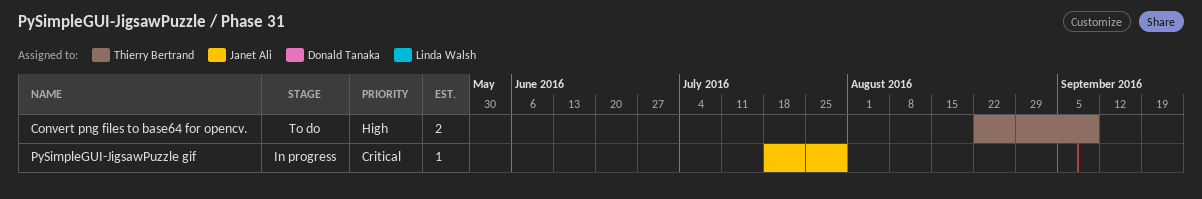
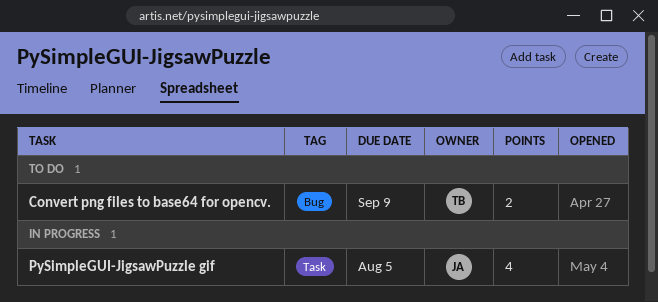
PySimpleGUI-JigsawPuzzle gif, estimate: 1 -> 4
PySimpleGUI-JigsawPuzzle gif, due: Jul 29 -> Aug 5

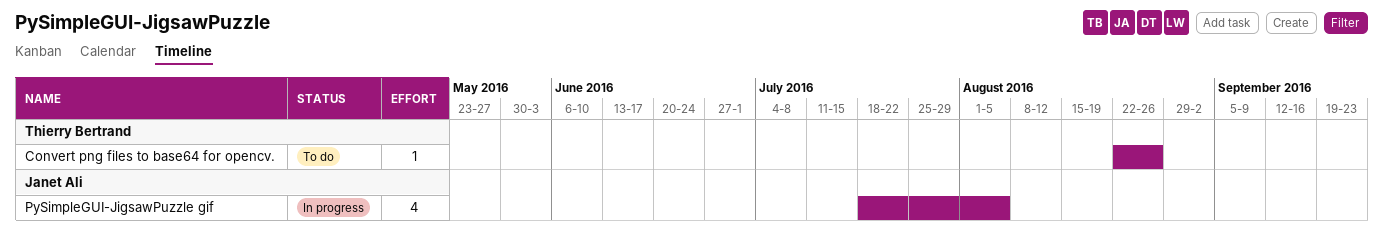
Convert png files to base64 for opencv., estimate: 2 -> 1
Convert png files to base64 for opencv., due: Sep 9 -> Aug 26

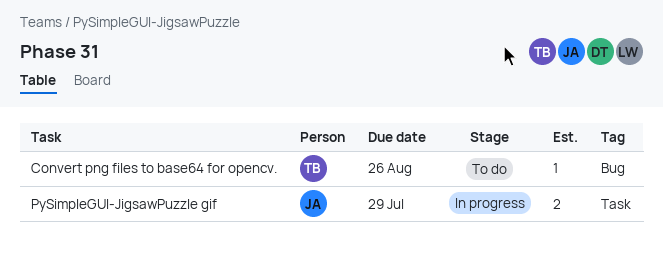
PySimpleGUI-JigsawPuzzle gif, estimate: 4 -> 2
PySimpleGUI-JigsawPuzzle gif, due: Aug 5 -> Jul 29

